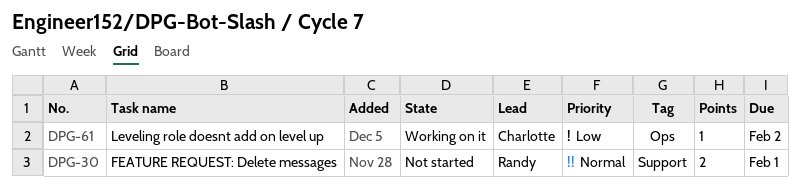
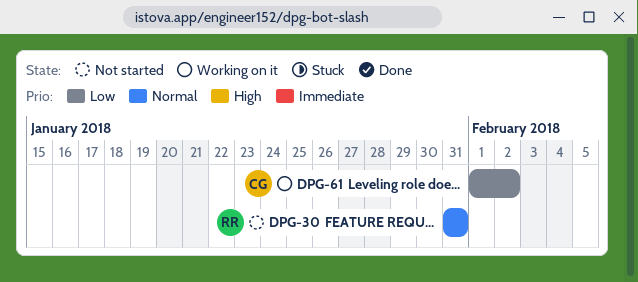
DPG-30, due: Feb 1 -> Jan 31

